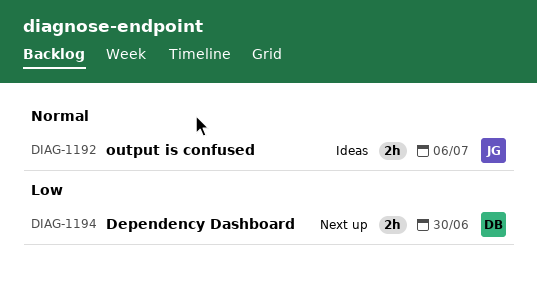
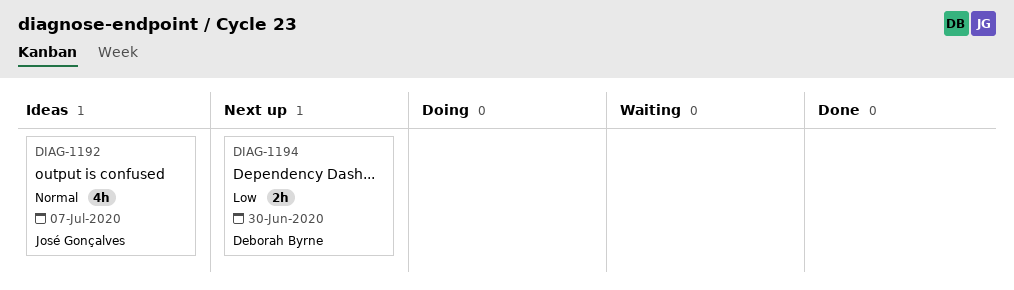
DIAG-1192, estimate: 2h -> 4h
DIAG-1192, due: Jul 6 -> Jul 7

